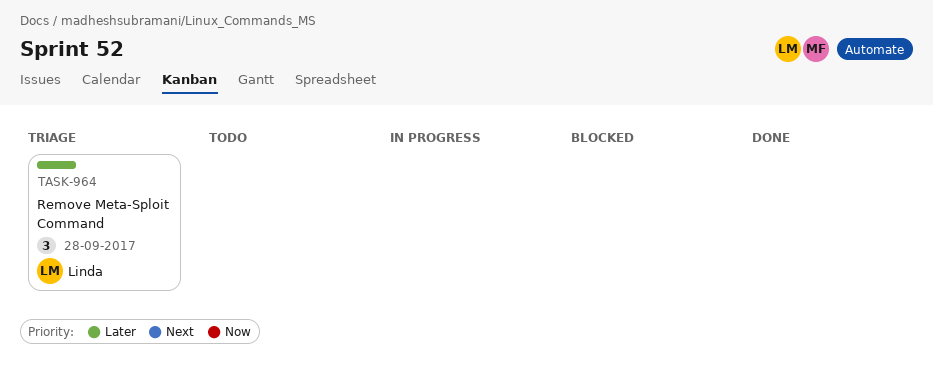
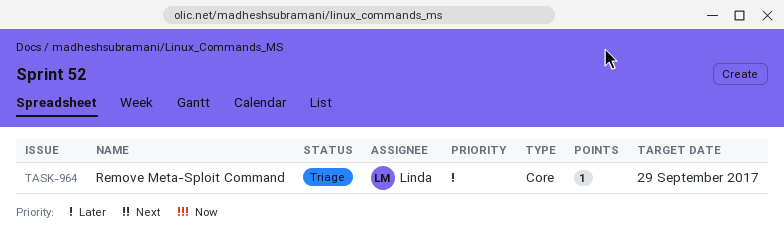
TASK-964, estimate: 3 -> 1
TASK-964, due: Sep 28 -> Sep 29

